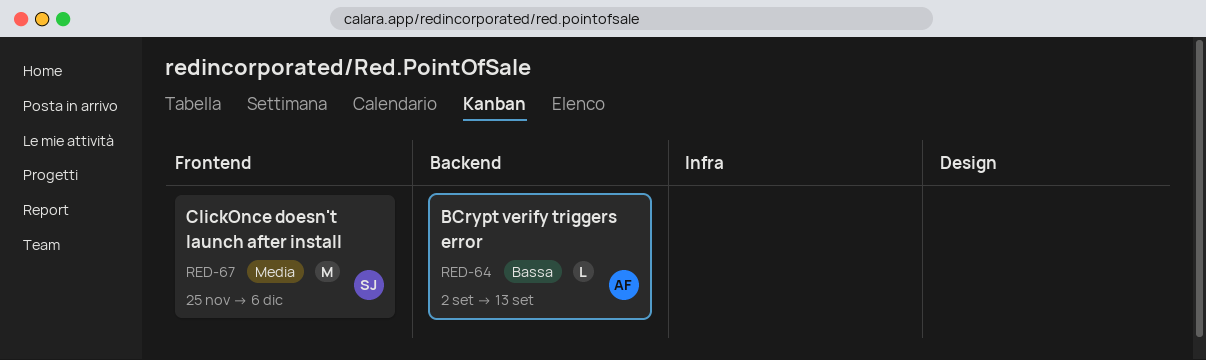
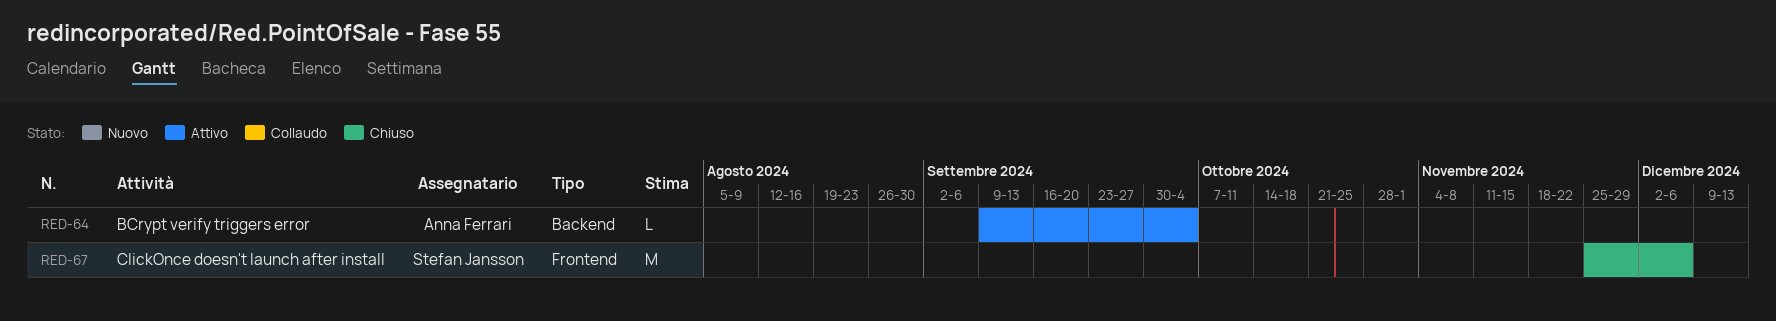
RED-64, start: Sep 2 -> Sep 9
RED-64, due: Sep 13 -> Oct 4

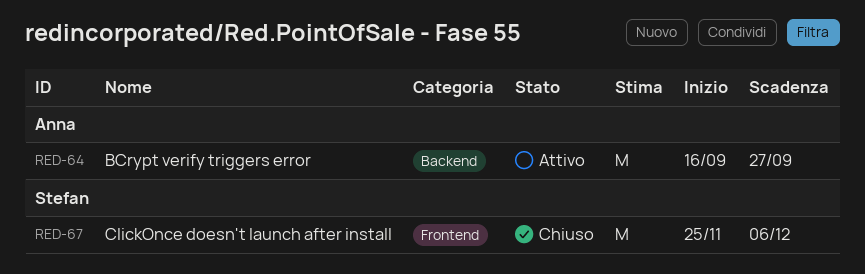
RED-64, estimate: L -> M
RED-64, start: Sep 9 -> Sep 16
RED-64, due: Oct 4 -> Sep 27

